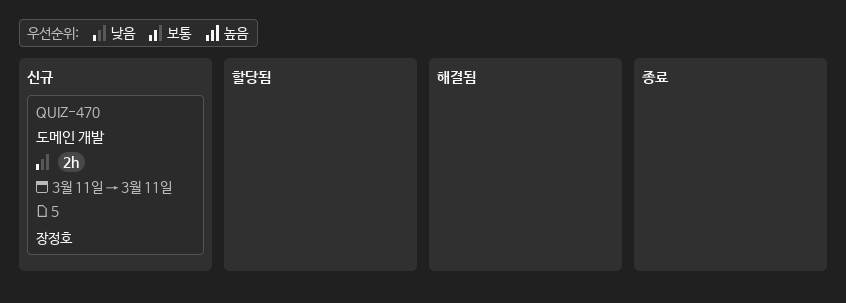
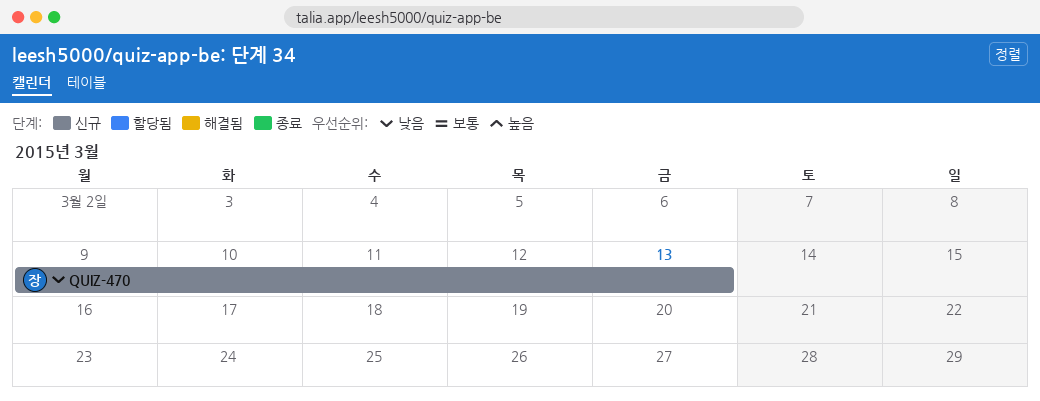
QUIZ-470, start: Mar 11 -> Mar 9
QUIZ-470, due: Mar 11 -> Mar 13

